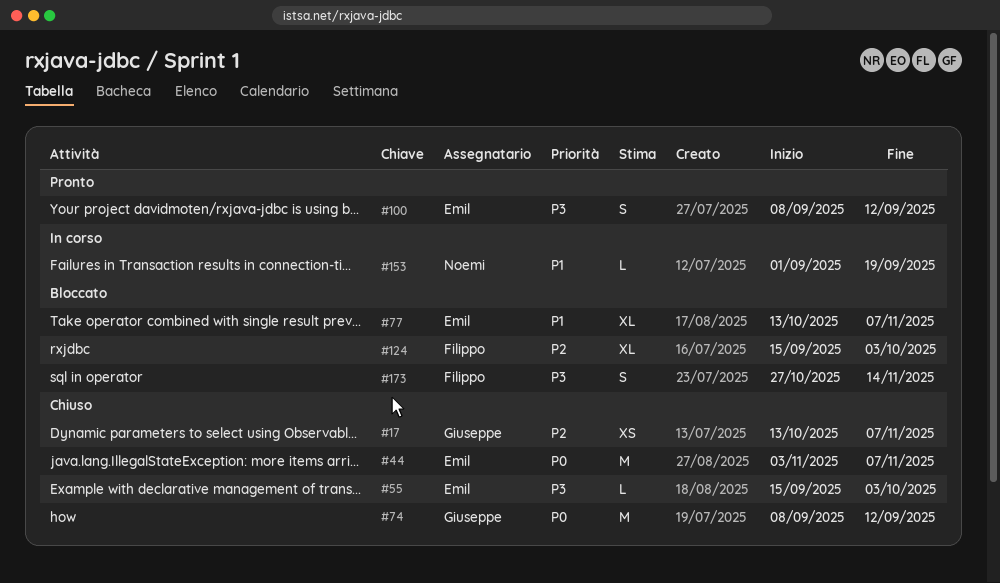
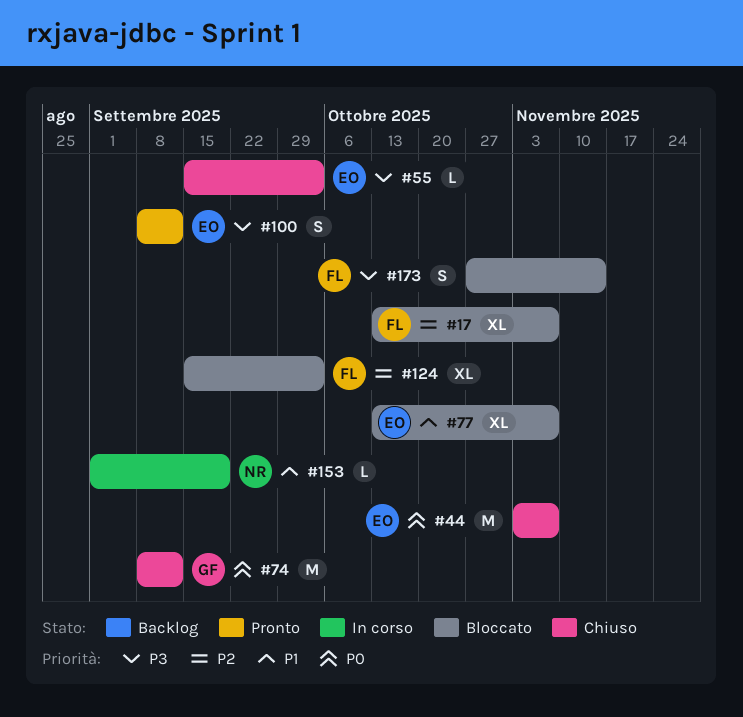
#17, status: Chiuso -> Bloccato
#17, owner: Giuseppe -> Filippo
#17, estimate: XS -> XL

